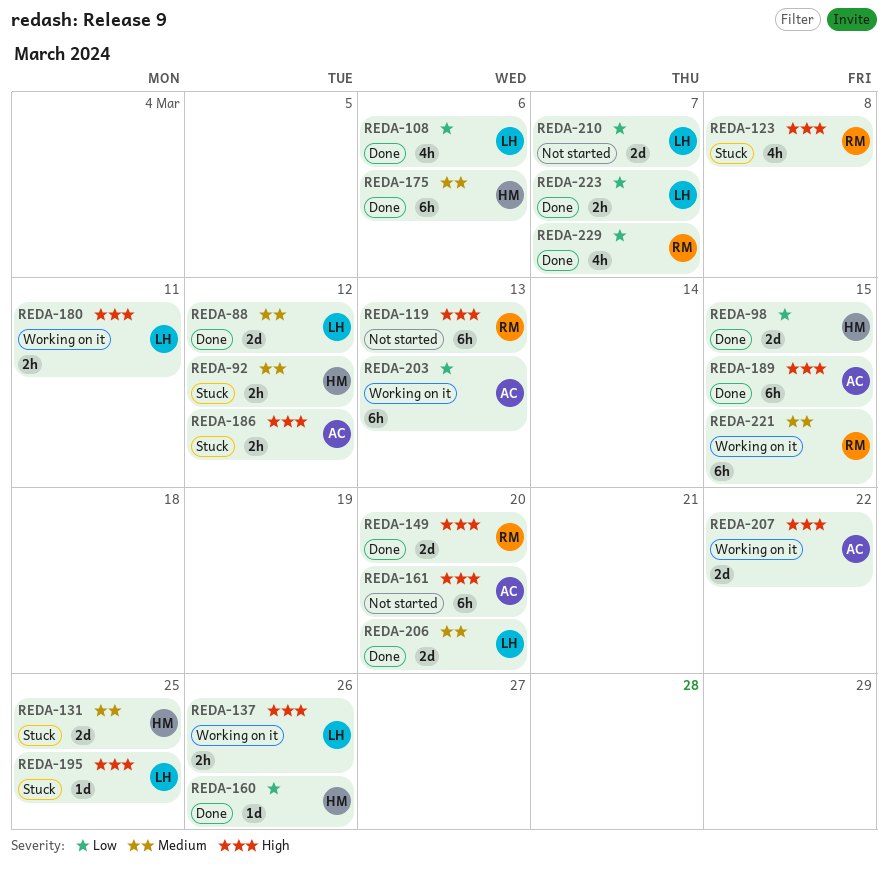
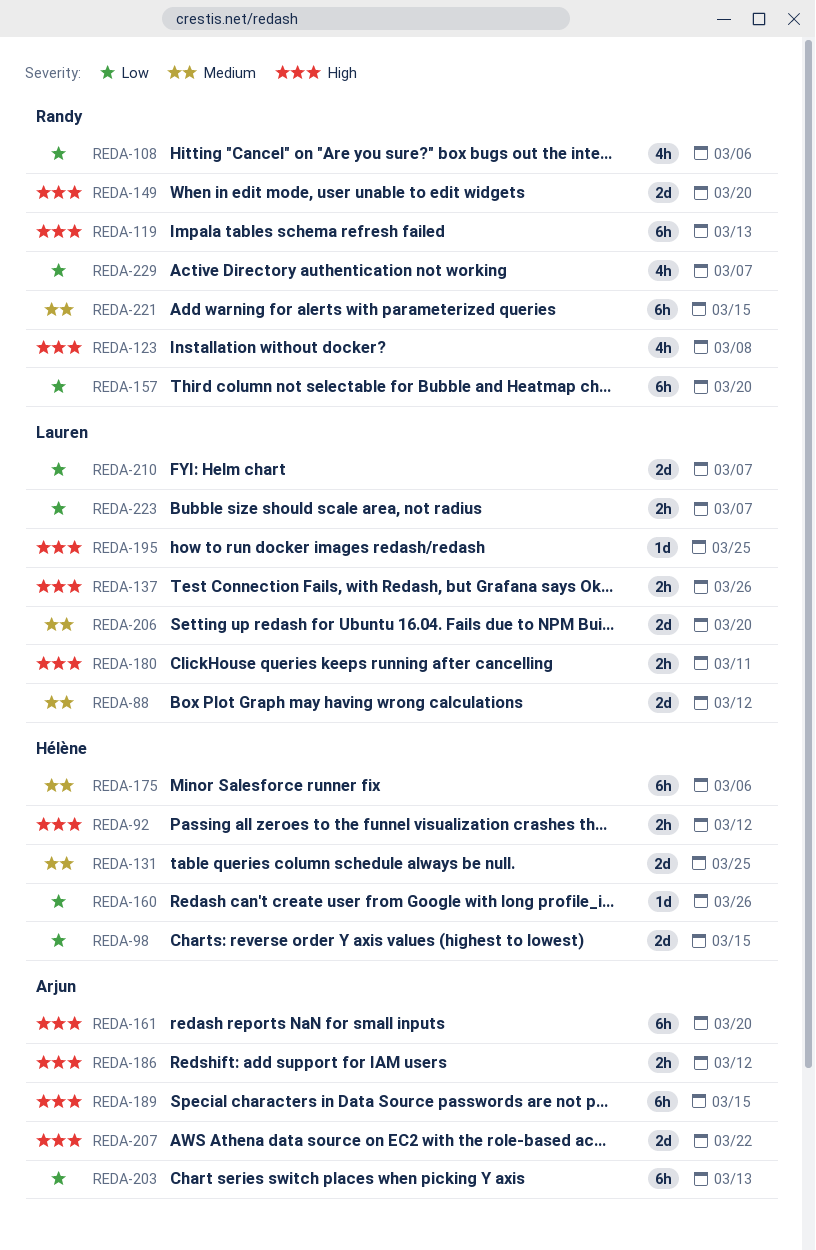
REDA-92, priority: Medium -> High
REDA-108, owner: Lauren -> Randy
REDA-157: none -> present

